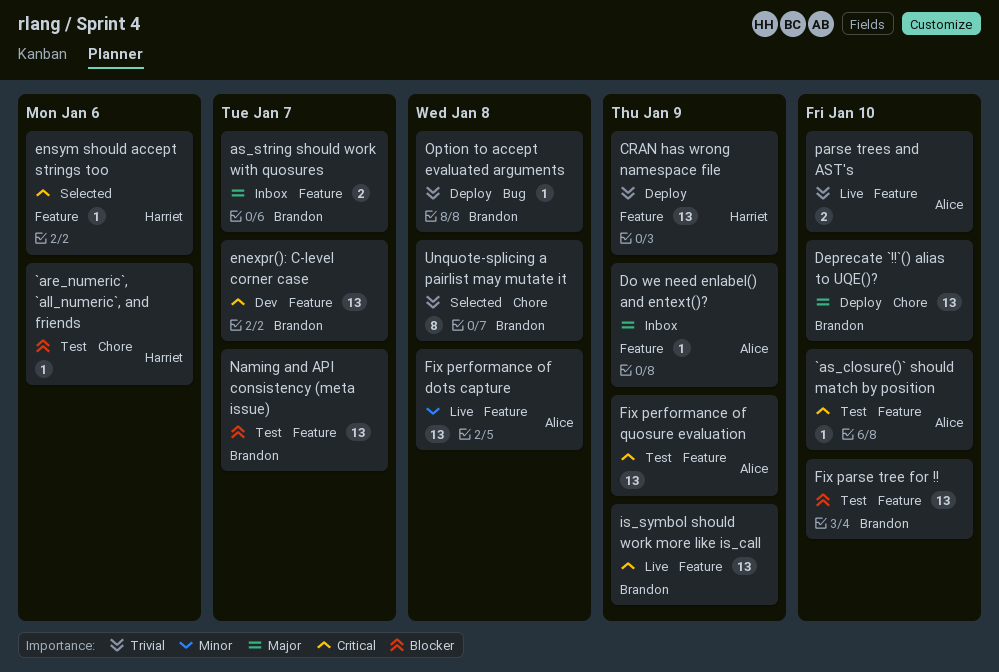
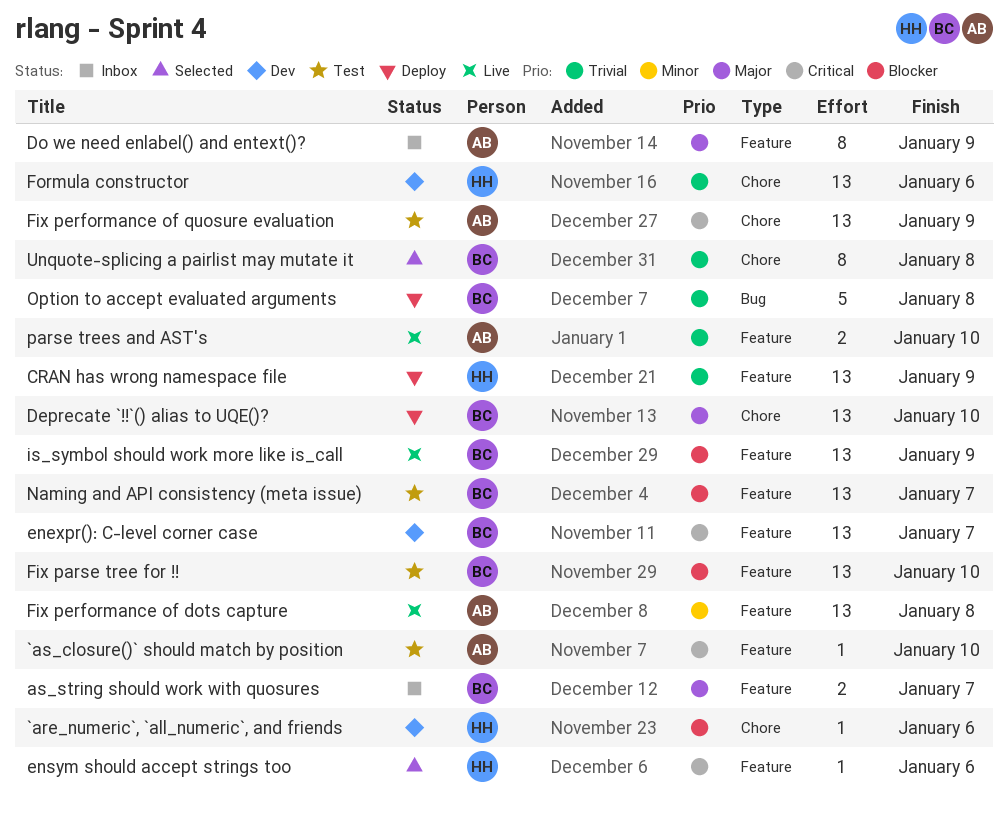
`are_numeric`, `all_numeric`, and friends, status: Test -> Dev
Do we need enlabel() and entext()?, estimate: 1 -> 8
Fix performance of quosure evaluation, label: Feature -> Chore
Formula constructor: none -> present
is_symbol should work more like is_call, priority: Critical -> Blocker
Option to accept evaluated arguments, estimate: 1 -> 5

